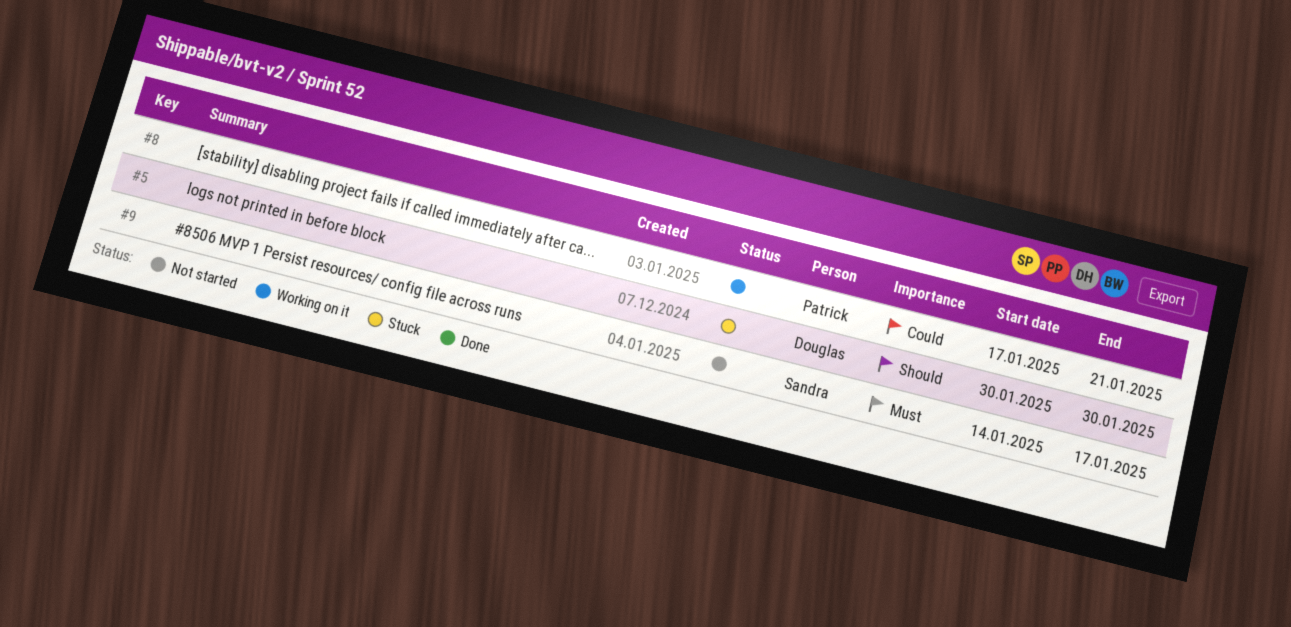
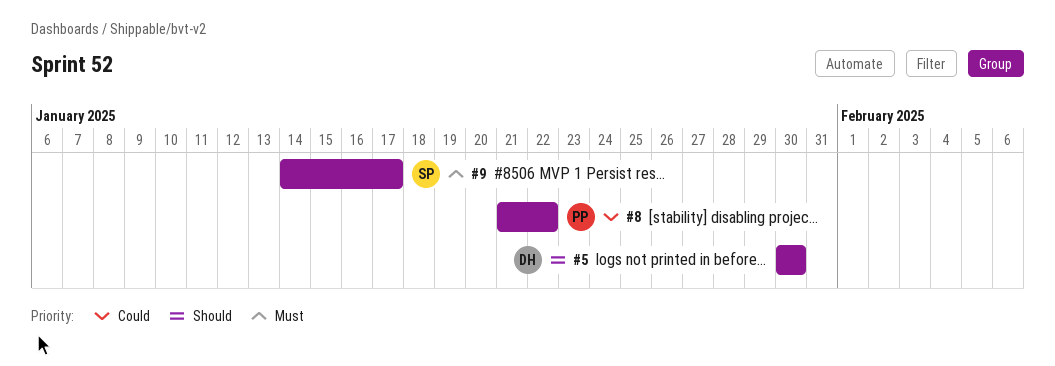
#8, start: Jan 17 -> Jan 21
#8, due: Jan 21 -> Jan 22

